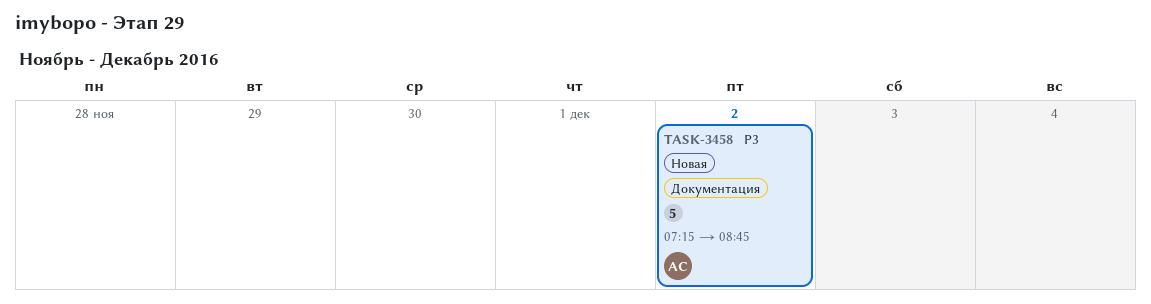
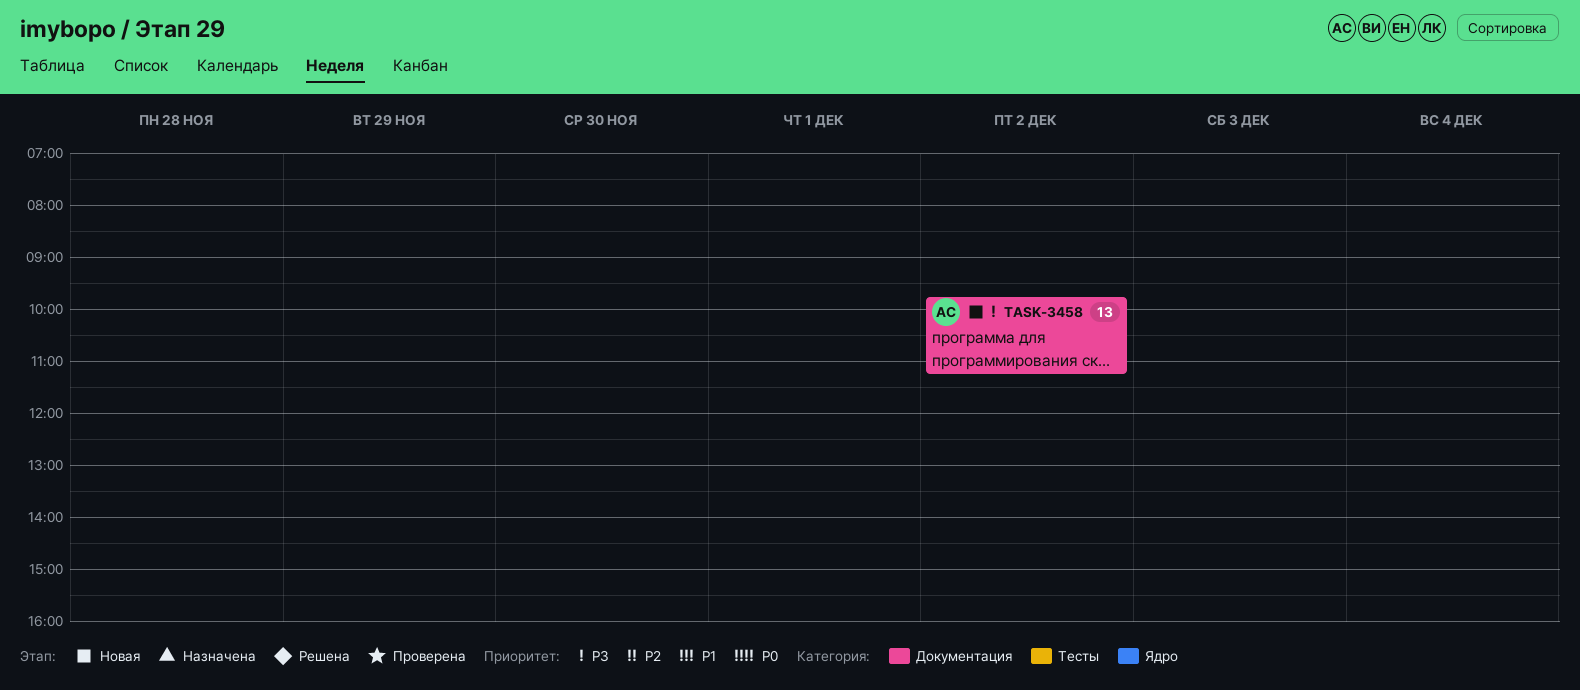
TASK-3458, estimate: 5 -> 13
TASK-3458, begins: 07:15 -> 09:45
TASK-3458, ends: 08:45 -> 11:15

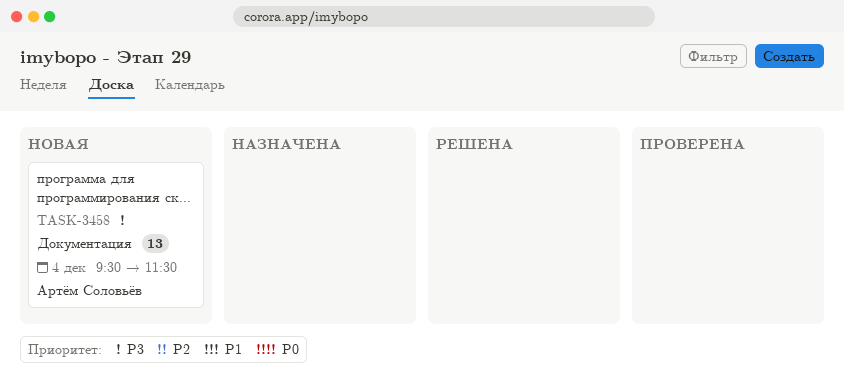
TASK-3458, day: Dec 2 -> Dec 4
TASK-3458, begins: 09:45 -> 09:30
TASK-3458, ends: 11:15 -> 11:30

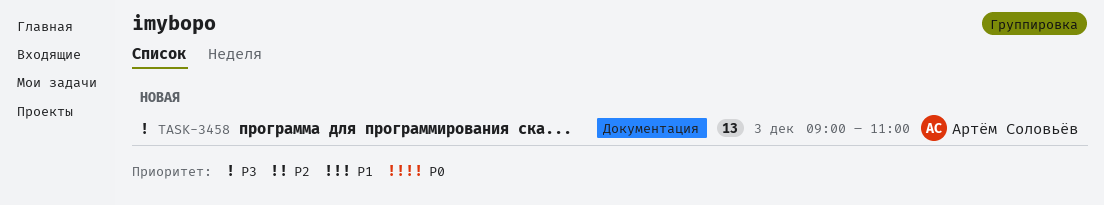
TASK-3458, day: Dec 4 -> Dec 3
TASK-3458, begins: 09:30 -> 09:00
TASK-3458, ends: 11:30 -> 11:00

